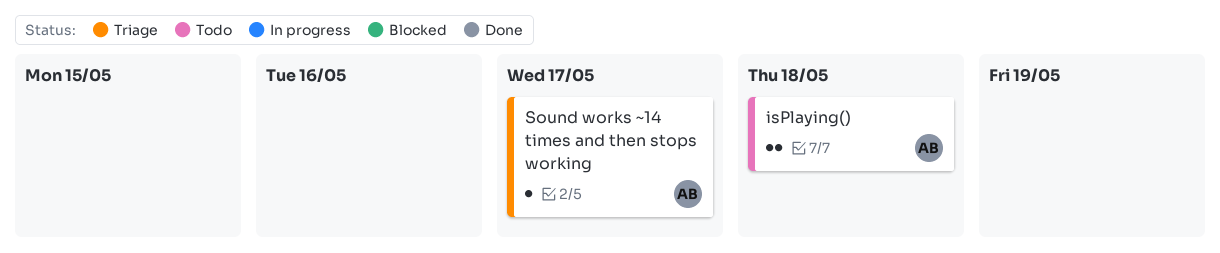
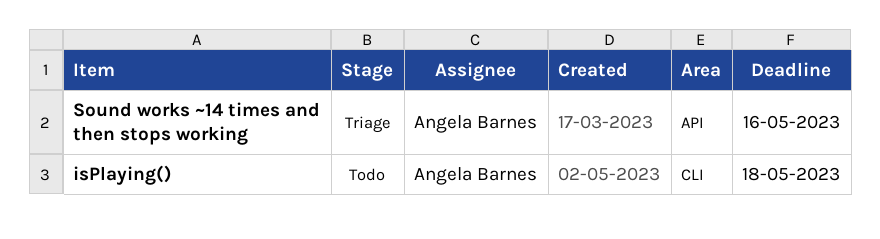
Sound works ~14 times and then stops working, due: May 17 -> May 16

